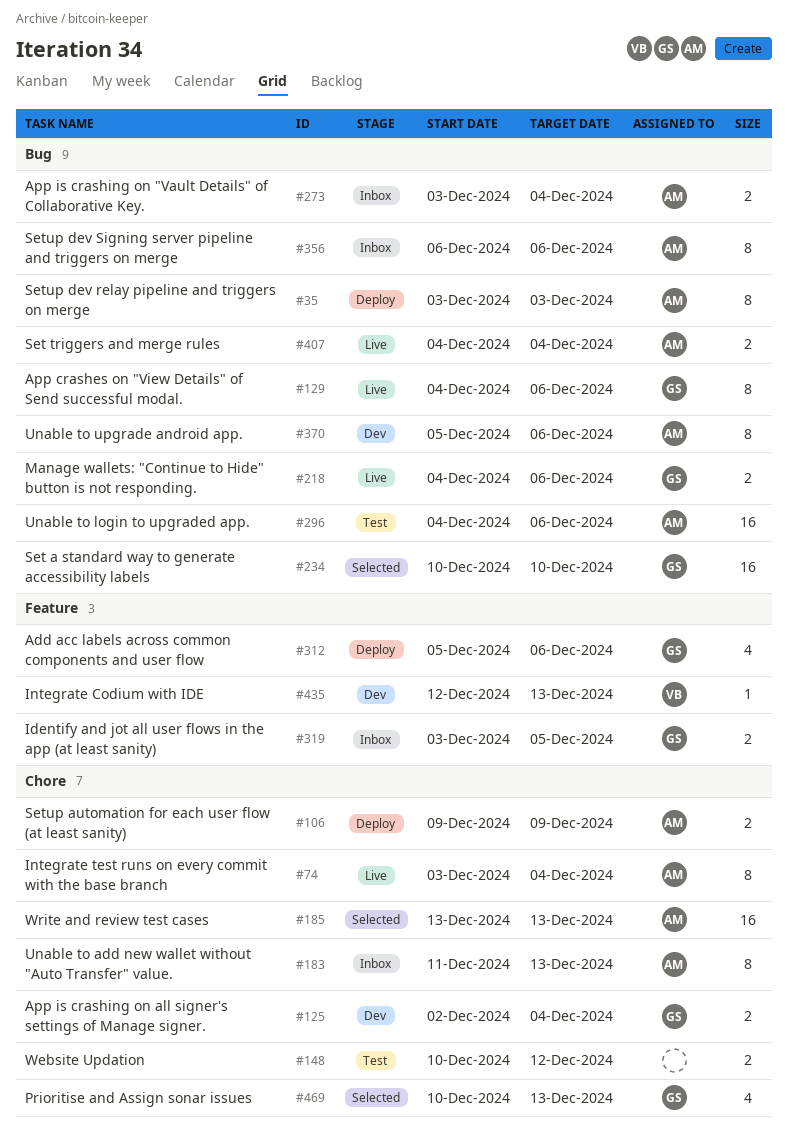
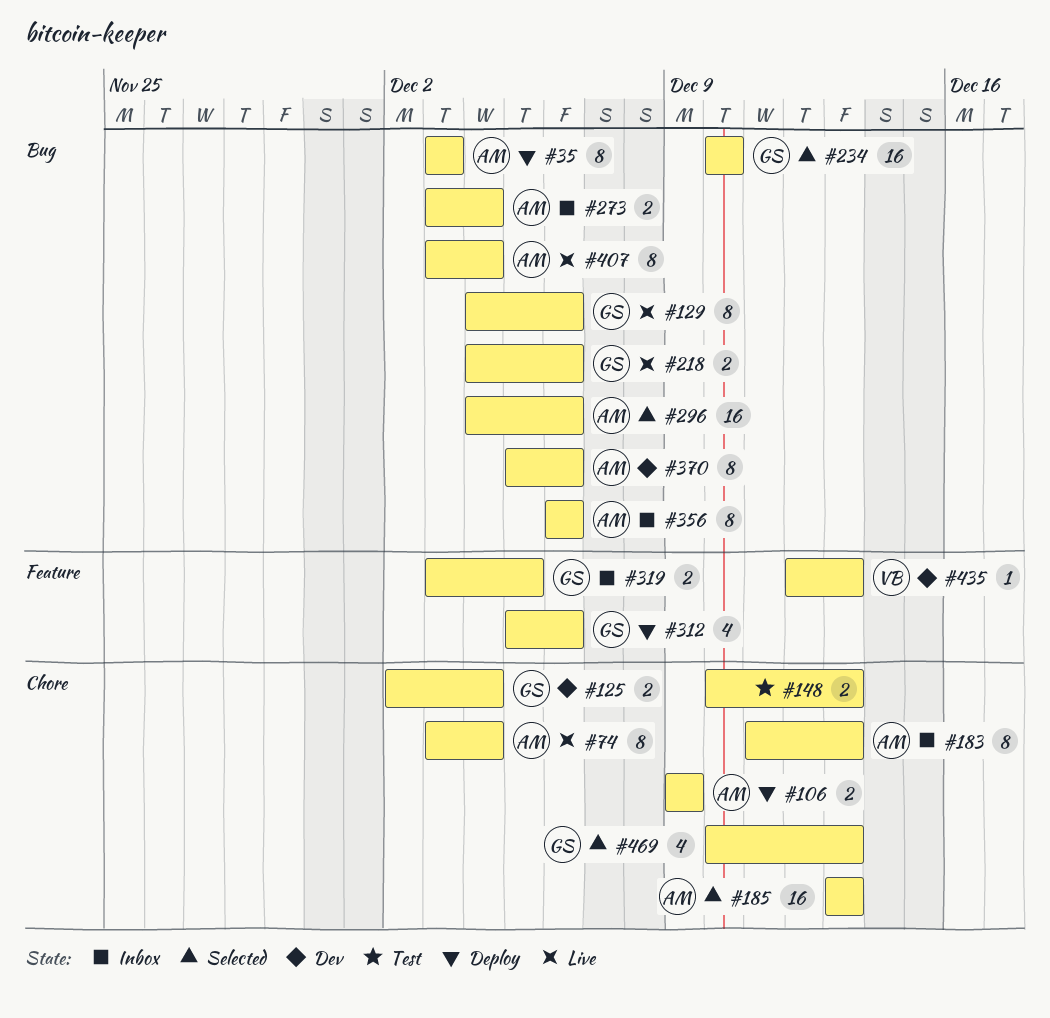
#148, due: Dec 12 -> Dec 13
#296, status: Test -> Selected
#407, estimate: 2 -> 8
#407, start: Dec 4 -> Dec 3

